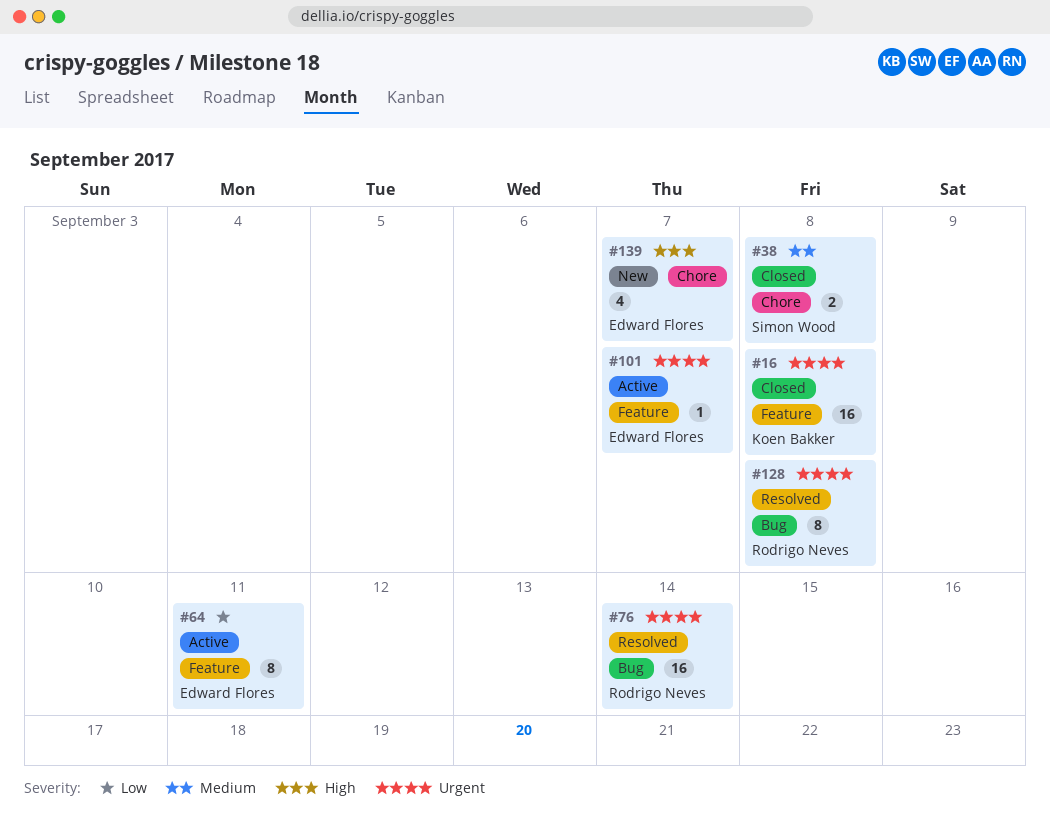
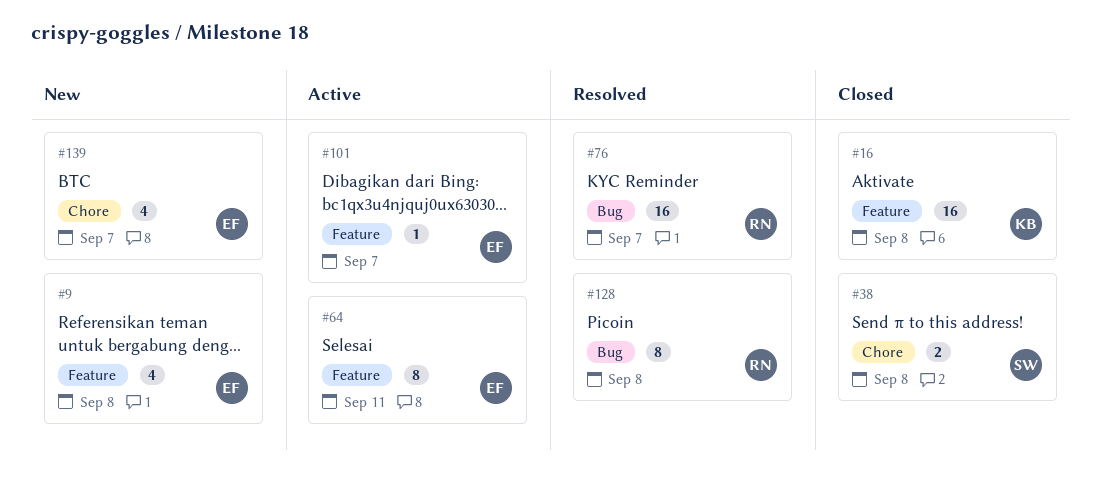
#9: none -> present
#76, due: Sep 14 -> Sep 7

